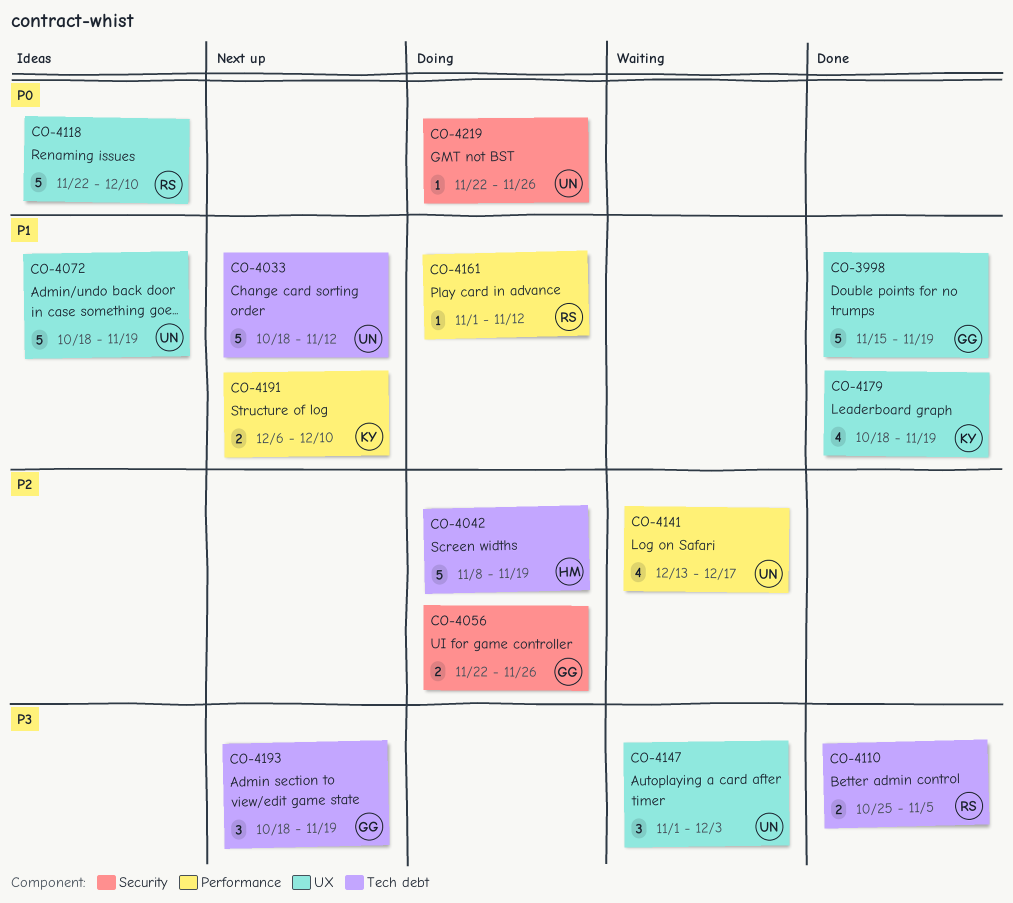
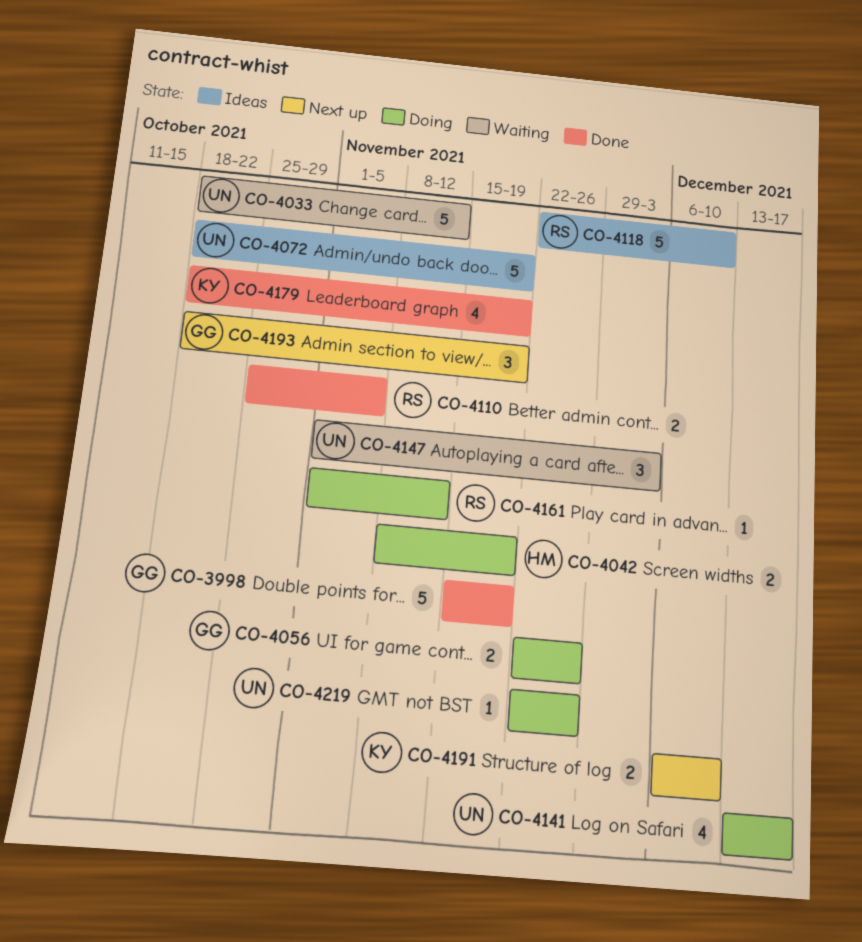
CO-4033, status: Next up -> Waiting
CO-4042, estimate: 5 -> 2
CO-4141, status: Waiting -> Doing

